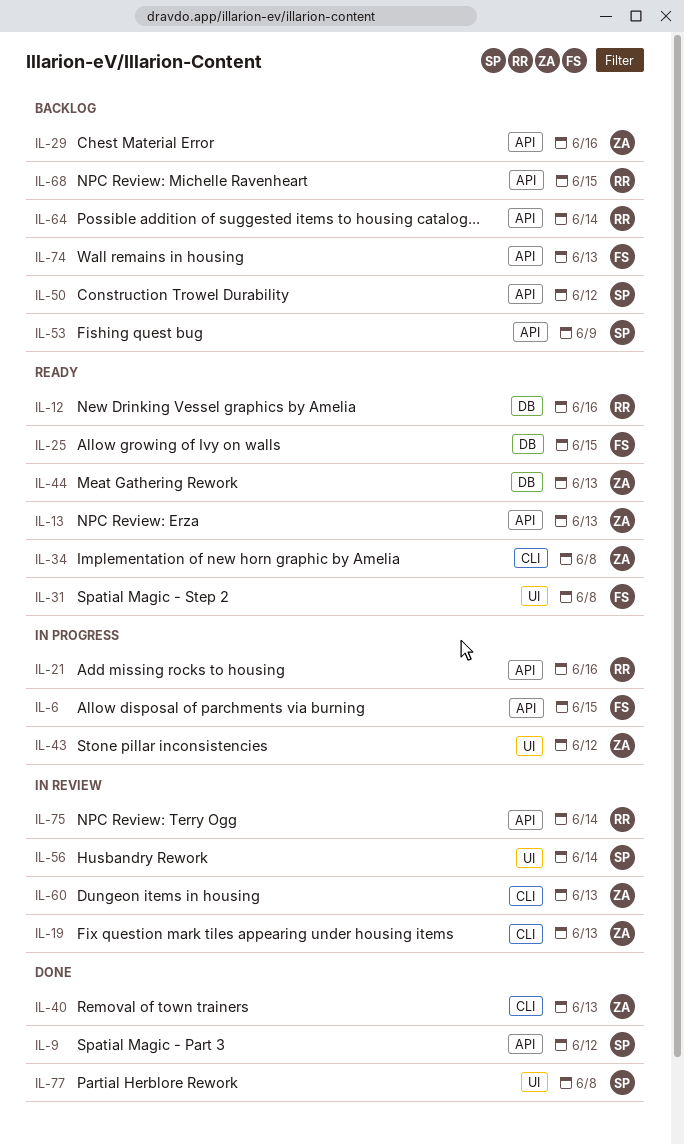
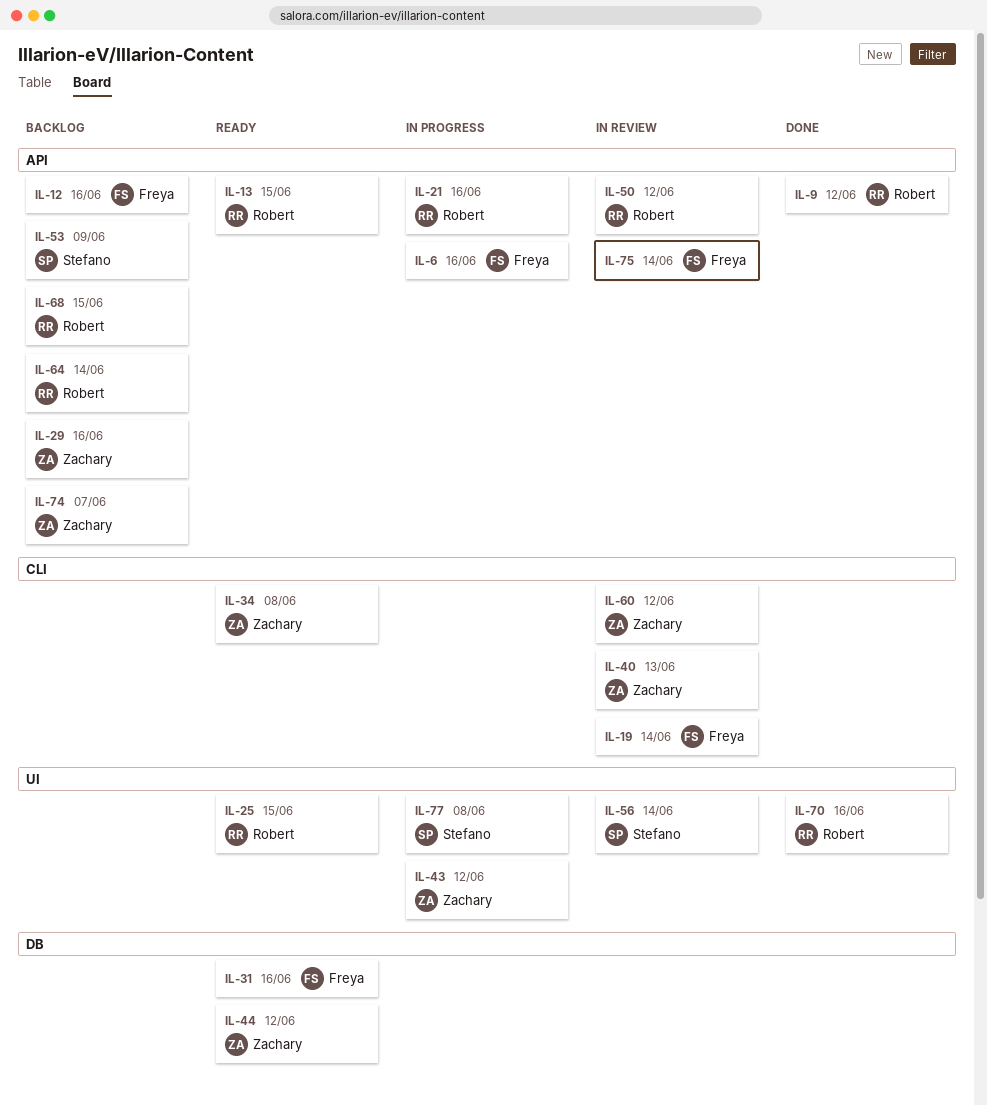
IL-6, due: Jun 15 -> Jun 16
IL-9, owner: Stefano -> Robert
IL-12, status: Ready -> Backlog
IL-12, owner: Robert -> Freya
IL-12, label: DB -> API
IL-13, owner: Zachary -> Robert
IL-13, due: Jun 13 -> Jun 15
IL-19, owner: Zachary -> Freya
IL-19, due: Jun 13 -> Jun 14
IL-25, owner: Freya -> Robert
IL-25, label: DB -> UI
IL-31, label: UI -> DB
IL-31, due: Jun 8 -> Jun 16
IL-40, status: Done -> In review
IL-44, due: Jun 13 -> Jun 12
IL-50, status: Backlog -> In review
IL-50, owner: Stefano -> Robert
IL-60, due: Jun 13 -> Jun 12
IL-70: none -> present
IL-74, owner: Freya -> Zachary
IL-74, due: Jun 13 -> Jun 7
IL-75, owner: Robert -> Freya
IL-77, status: Done -> In progress

